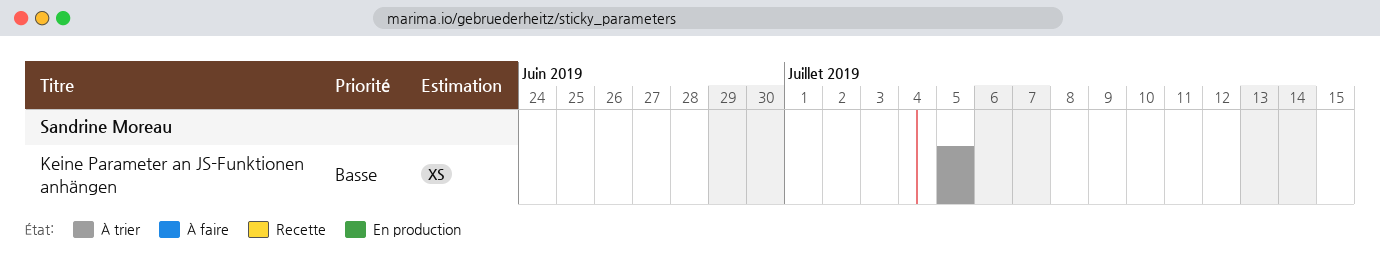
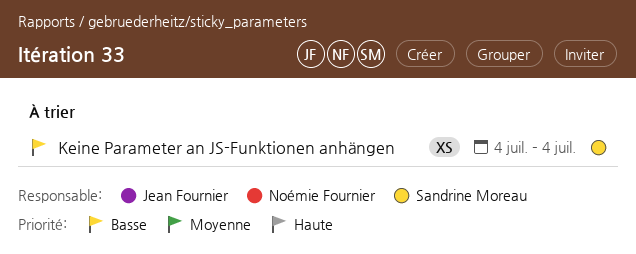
Keine Parameter an JS-Funktionen anhängen, start: Jul 5 -> Jul 4
Keine Parameter an JS-Funktionen anhängen, due: Jul 5 -> Jul 4

